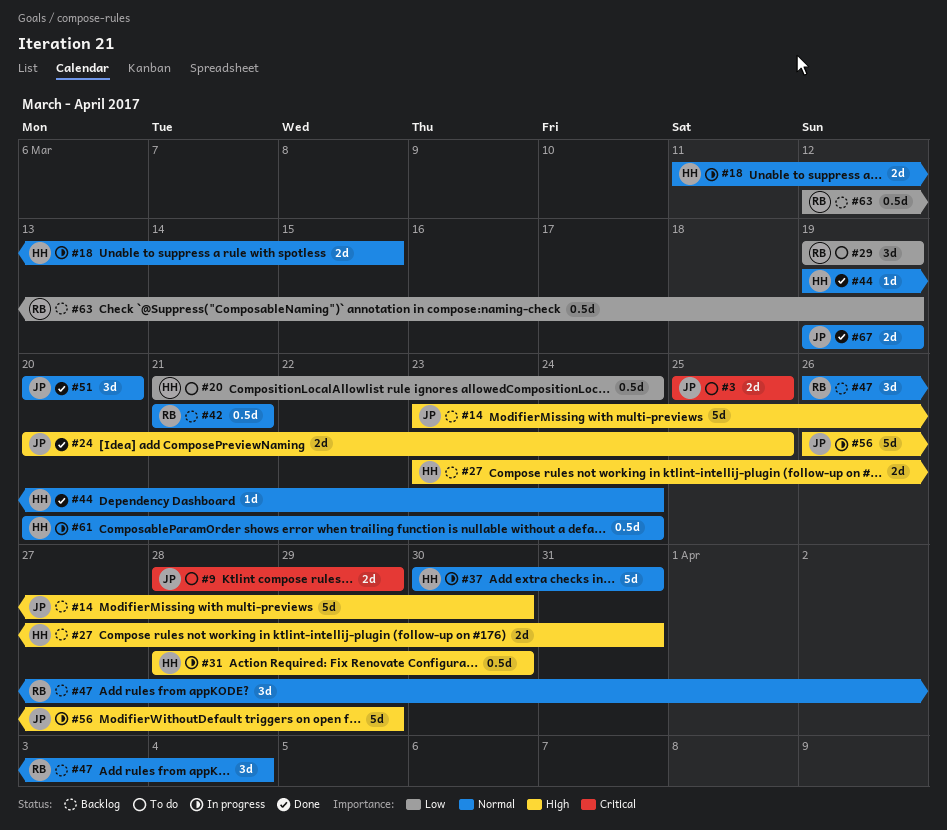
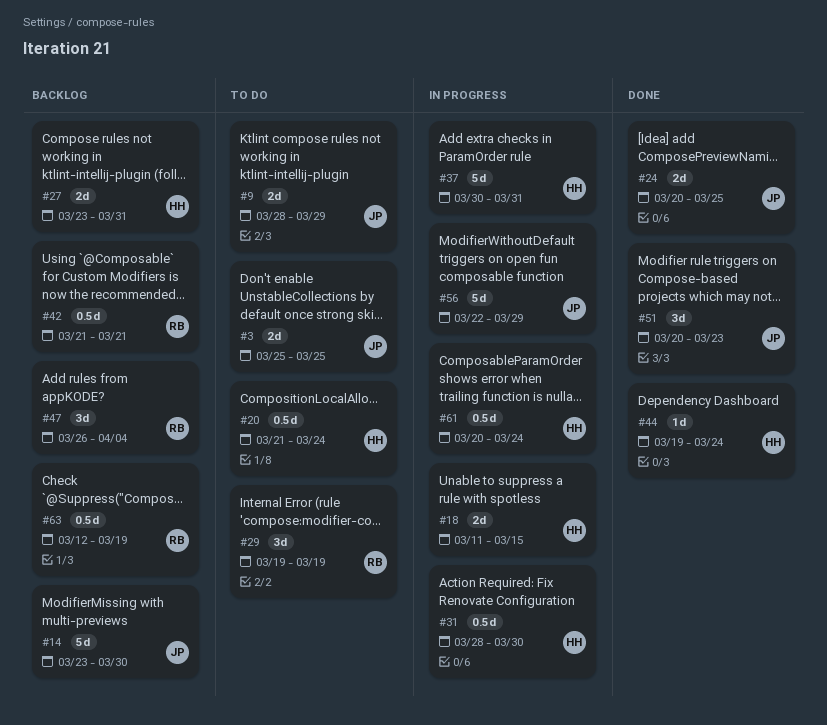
#51, due: Mar 20 -> Mar 23
#56, start: Mar 26 -> Mar 22
#67: present -> none

